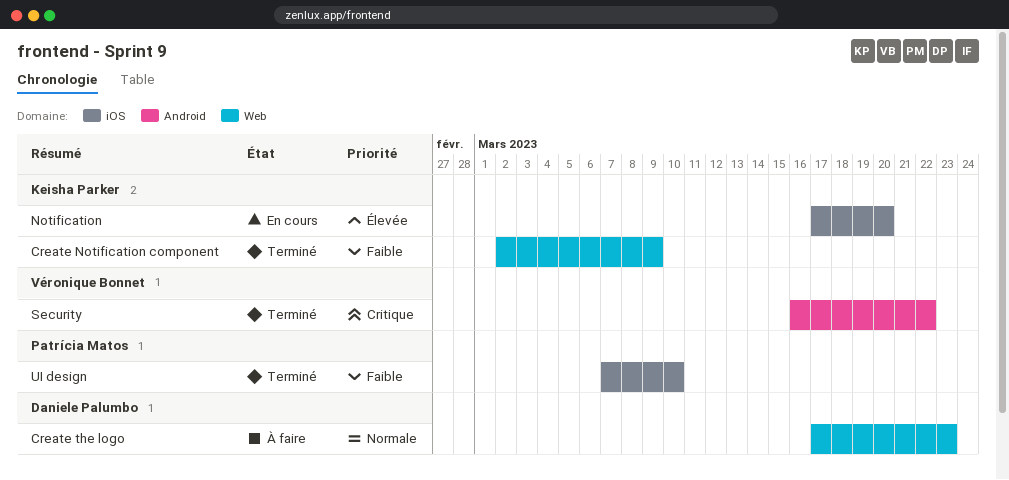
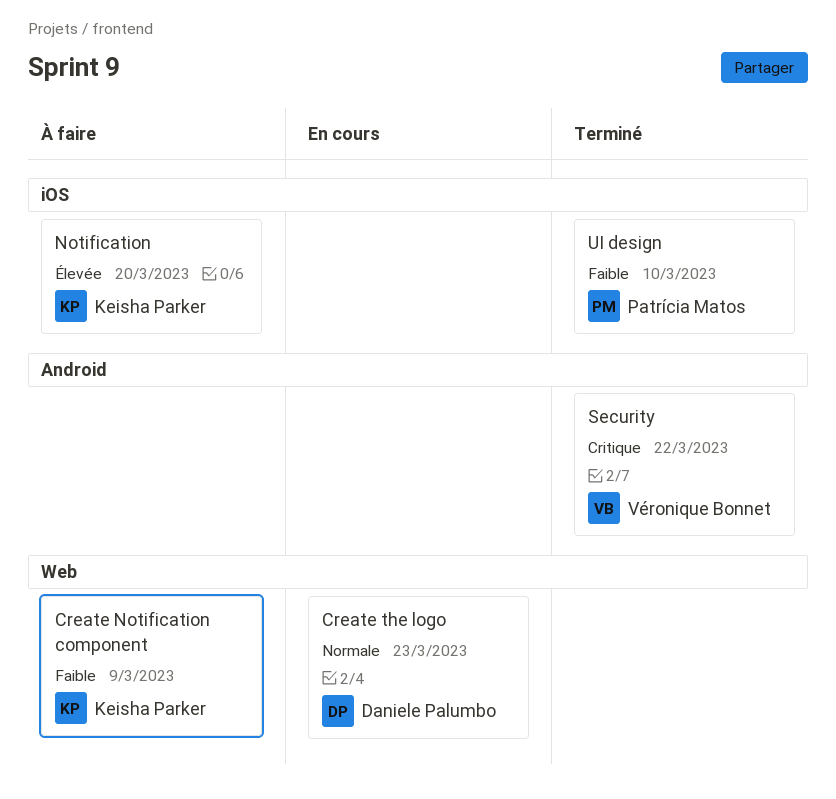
Create Notification component, status: Terminé -> À faire
Create the logo, status: À faire -> En cours
Notification, status: En cours -> À faire

